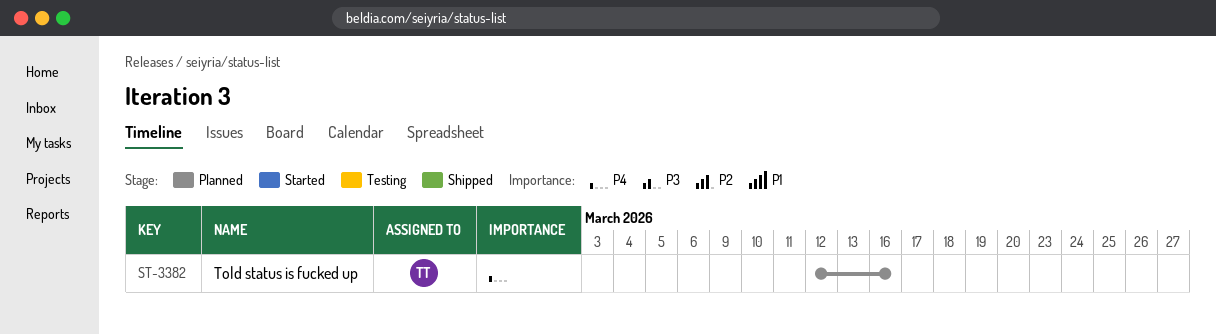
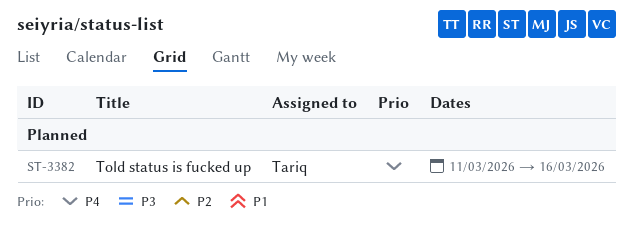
ST-3382, start: Mar 12 -> Mar 11

